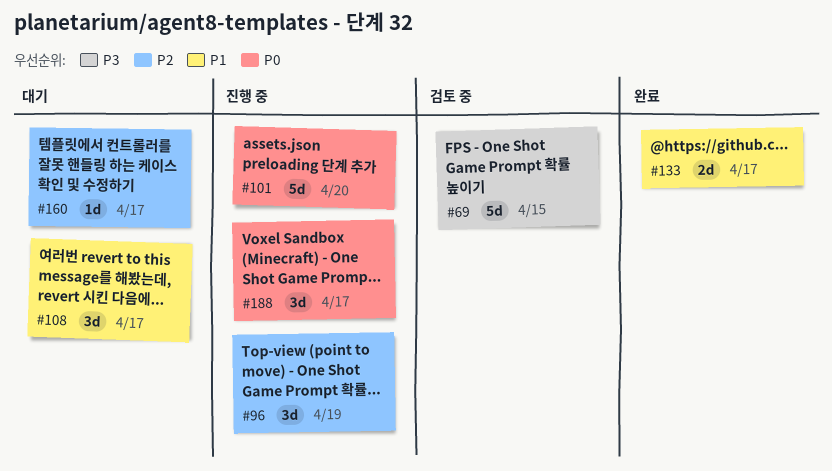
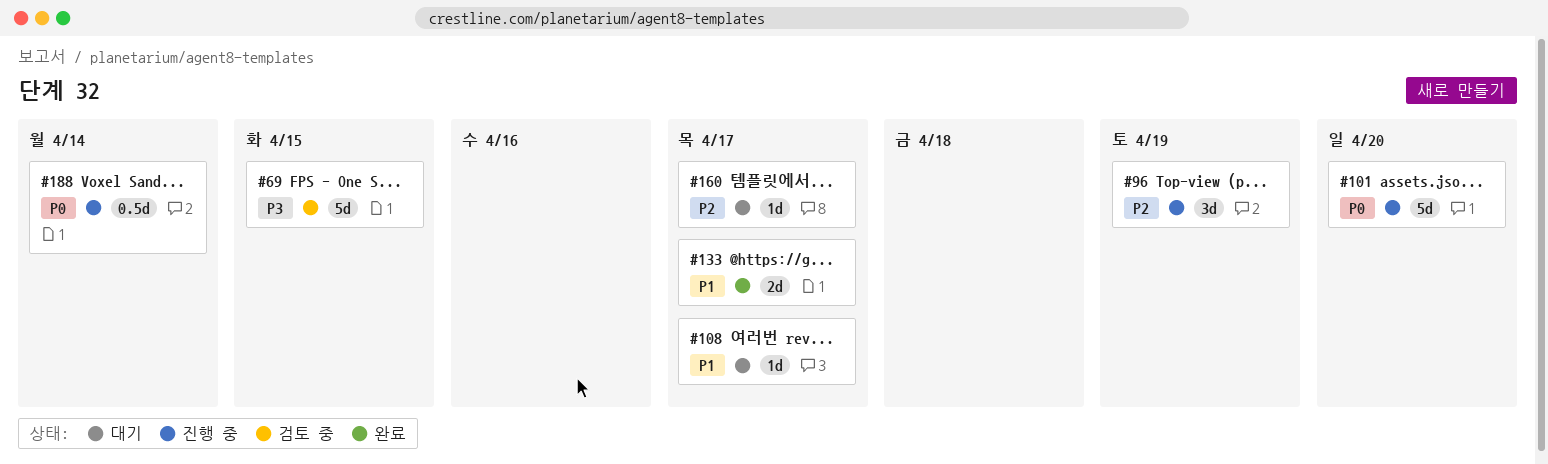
#108, estimate: 3d -> 1d
#188, estimate: 3d -> 0.5d
#188, due: Apr 17 -> Apr 14

